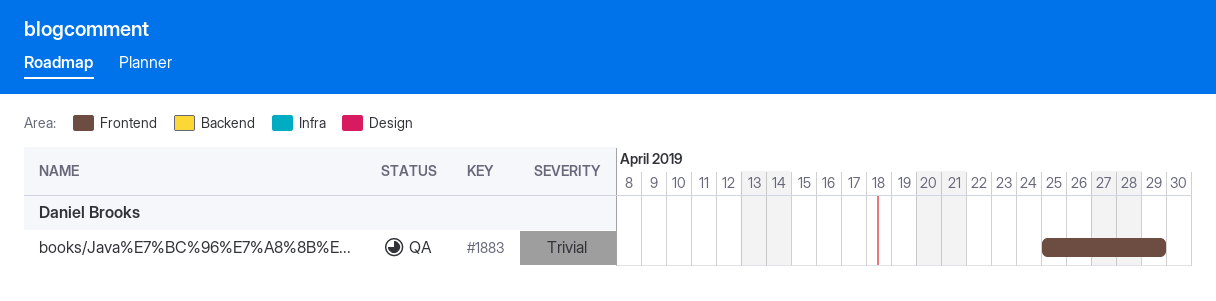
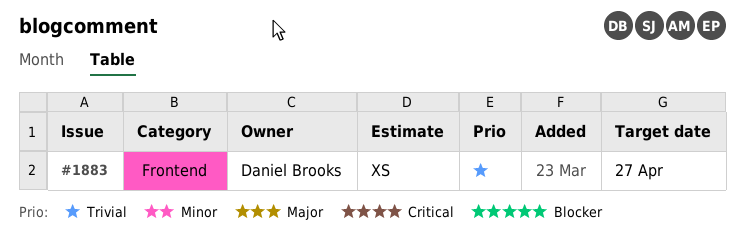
#1883, due: Apr 29 -> Apr 27

